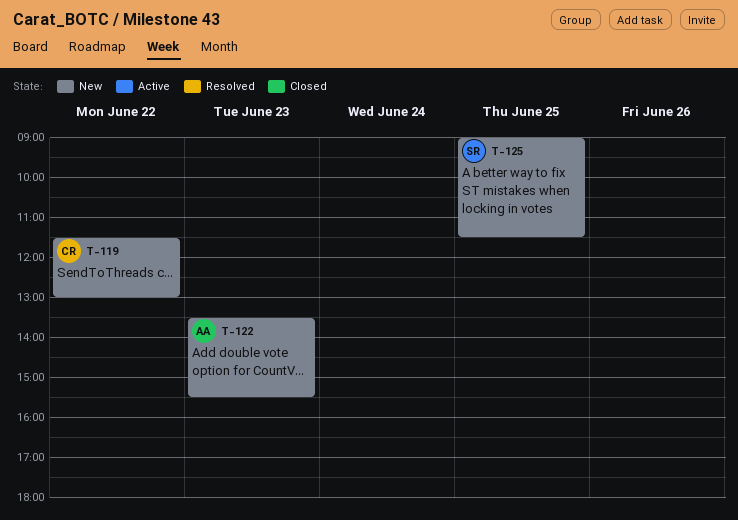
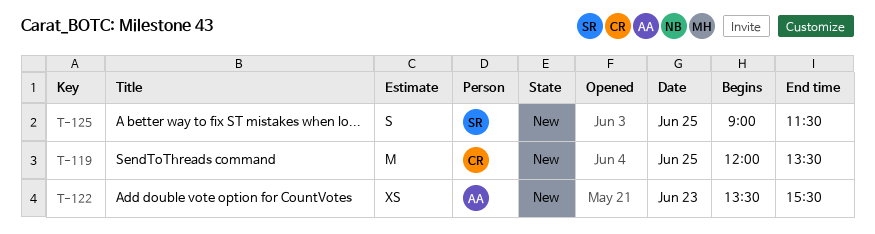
T-119, day: Jun 22 -> Jun 25
T-119, begins: 11:30 -> 12:00
T-119, ends: 13:00 -> 13:30

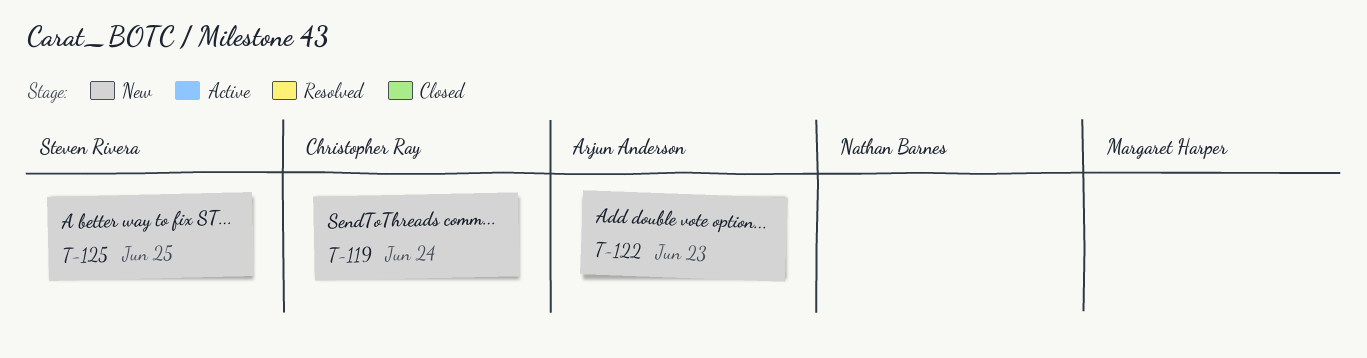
T-119, day: Jun 25 -> Jun 24

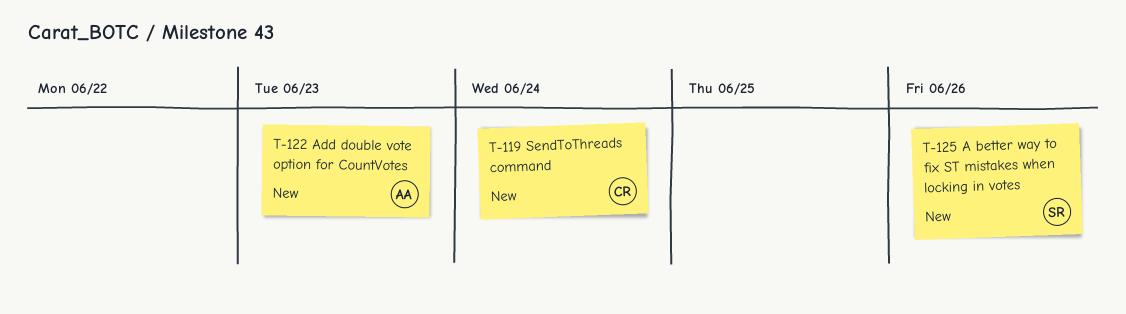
T-125, day: Jun 25 -> Jun 26

